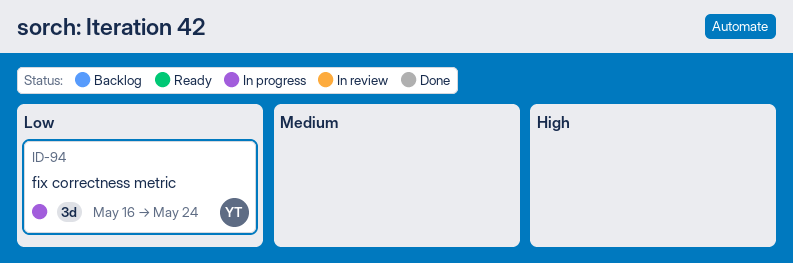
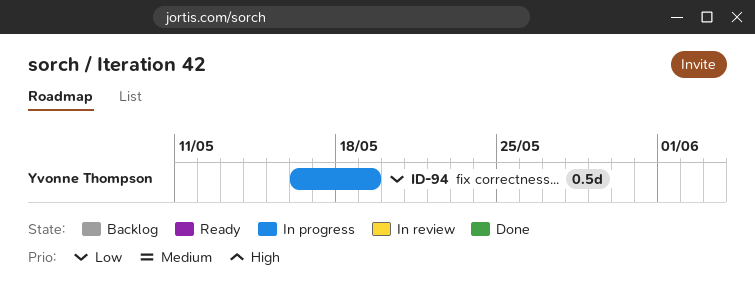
ID-94, estimate: 3d -> 0.5d
ID-94, due: May 24 -> May 19

